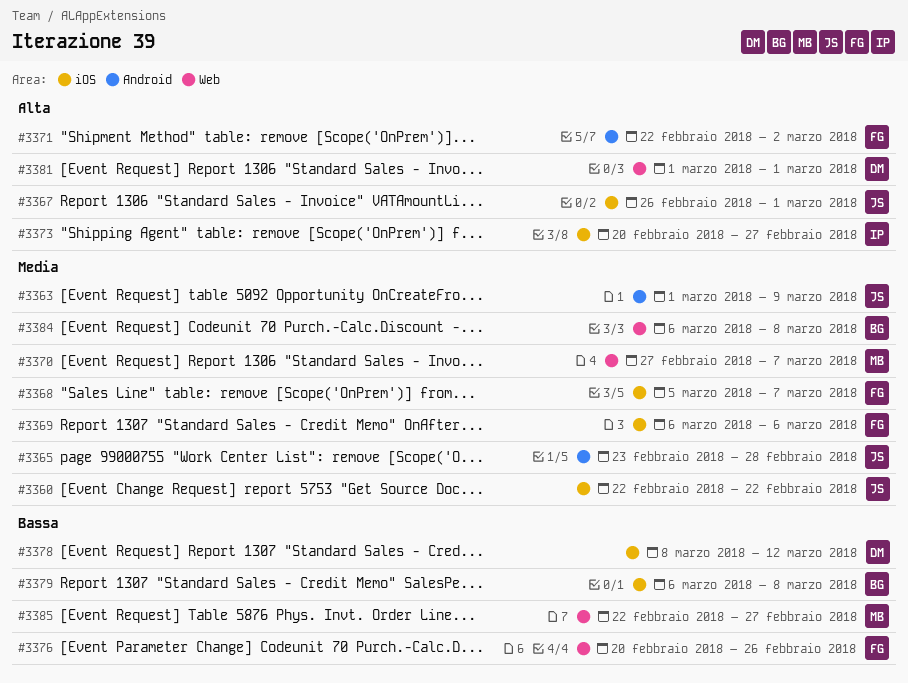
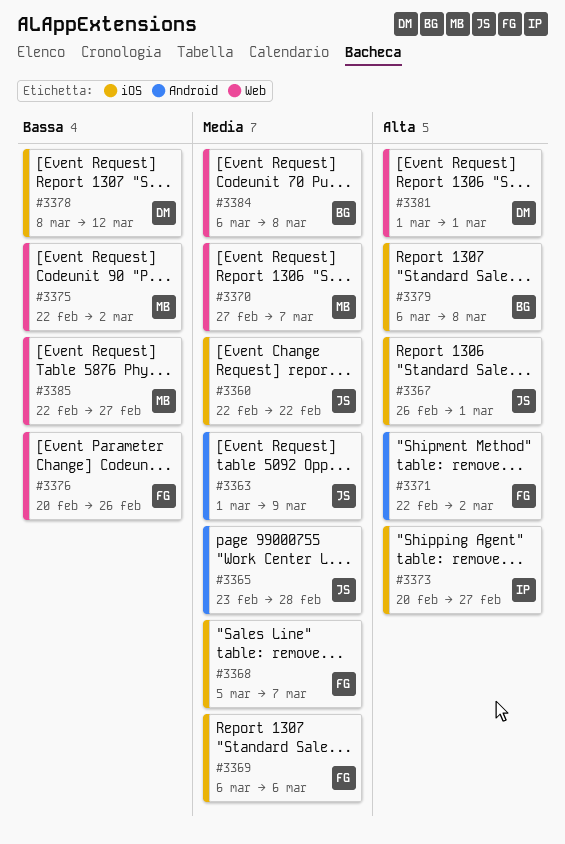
#3375: none -> present
#3379, priority: Bassa -> Alta

